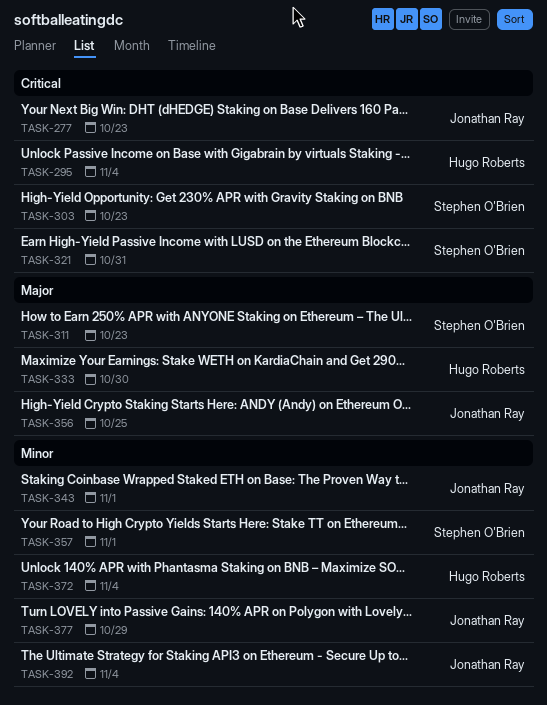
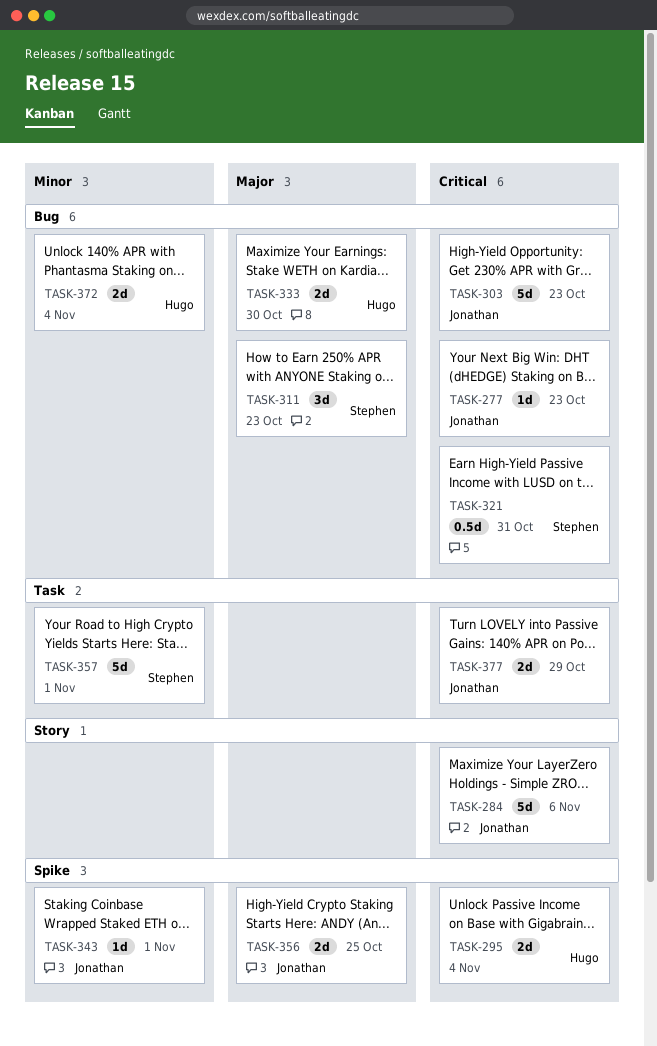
TASK-284: none -> present
TASK-303, owner: Stephen O'Brien -> Jonathan Ray
TASK-377, priority: Minor -> Critical
TASK-392: present -> none

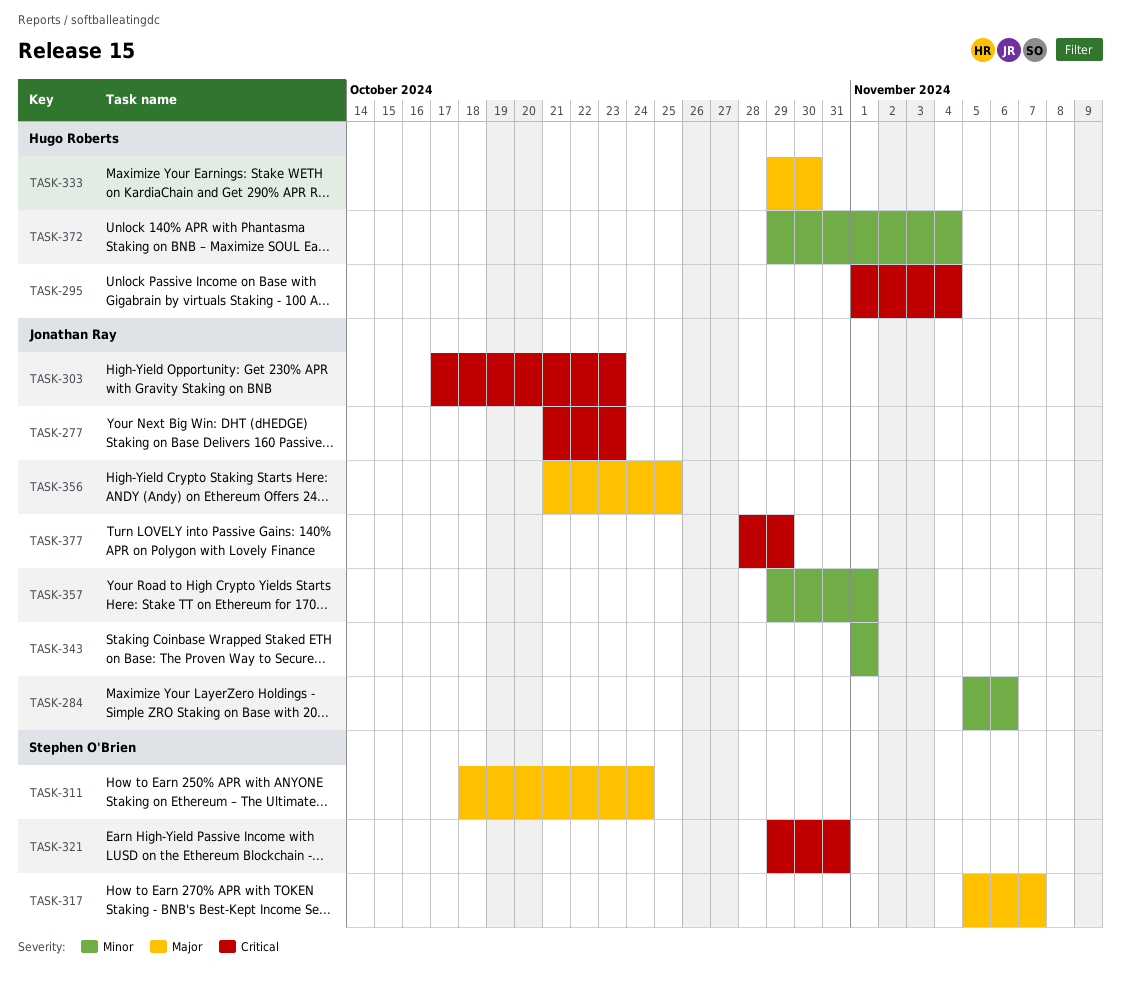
TASK-284, priority: Critical -> Minor
TASK-311, due: Oct 23 -> Oct 24
TASK-317: none -> present
TASK-357, owner: Stephen O'Brien -> Jonathan Ray

